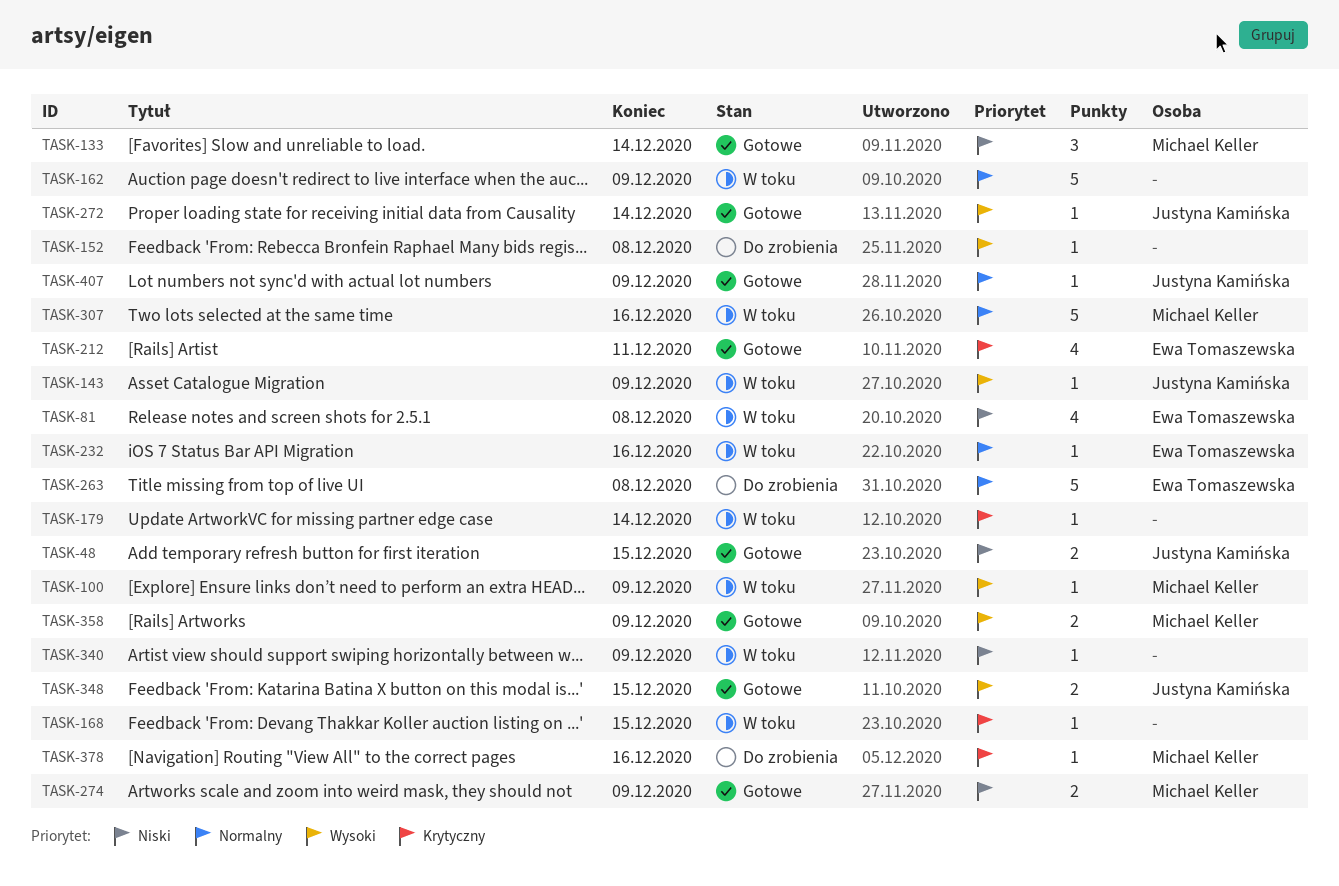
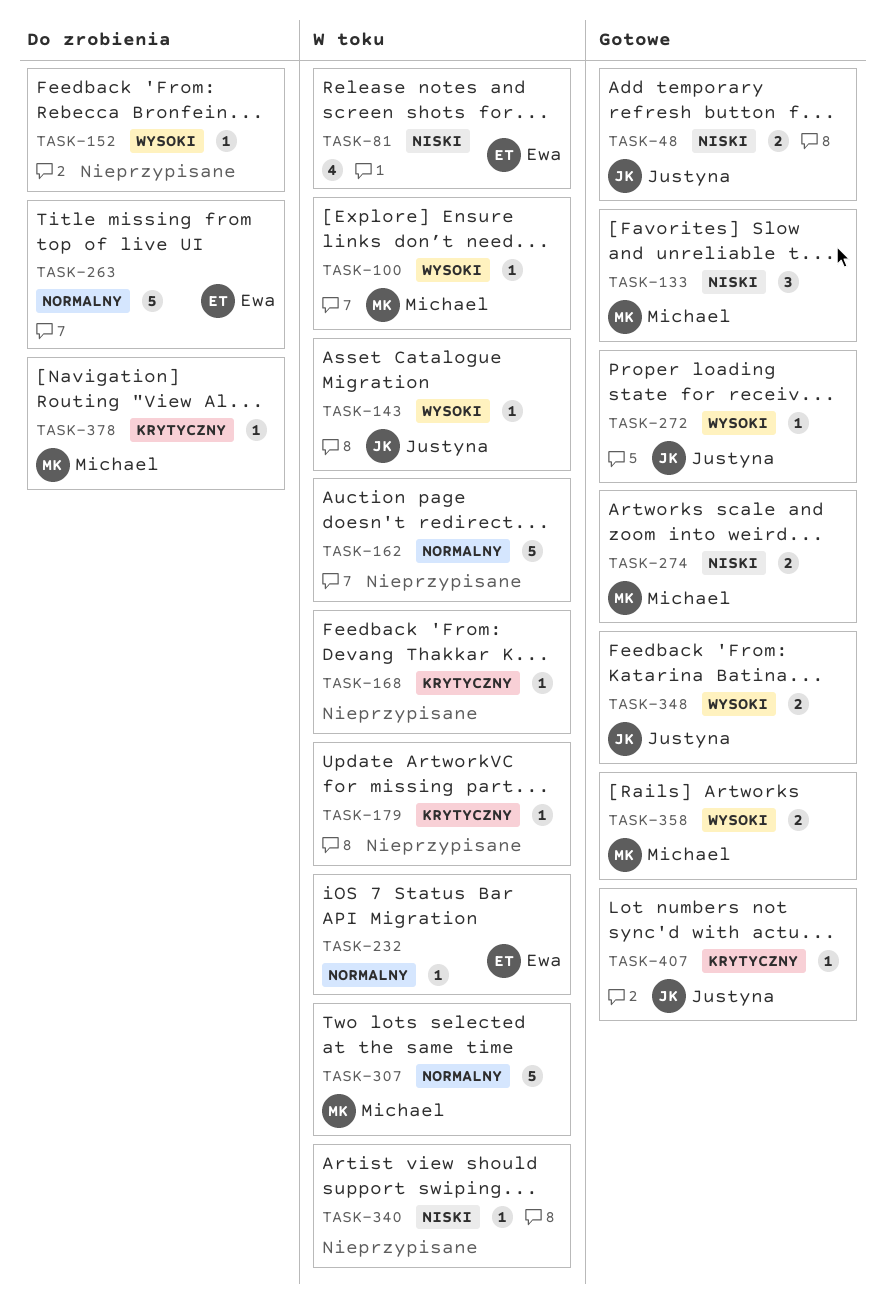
TASK-212: present -> none
TASK-407, priority: Normalny -> Krytyczny

